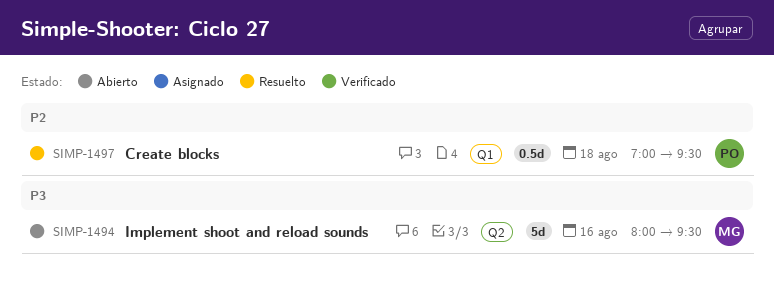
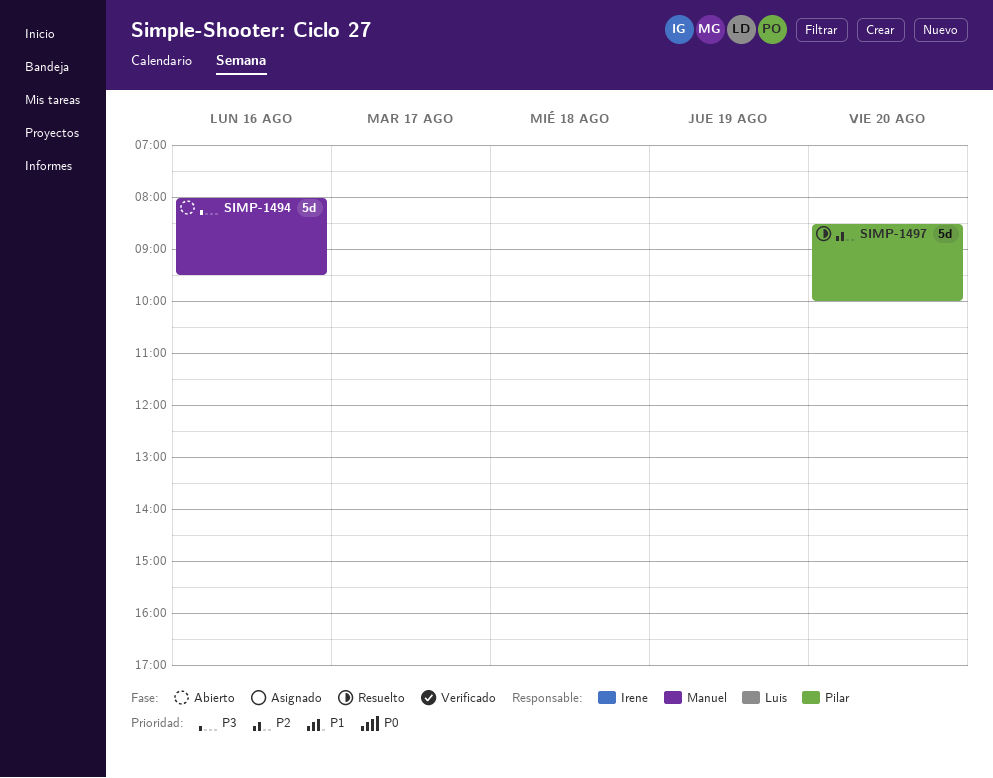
SIMP-1497, estimate: 0.5d -> 5d
SIMP-1497, day: Aug 18 -> Aug 20
SIMP-1497, begins: 07:00 -> 08:30
SIMP-1497, ends: 09:30 -> 10:00

